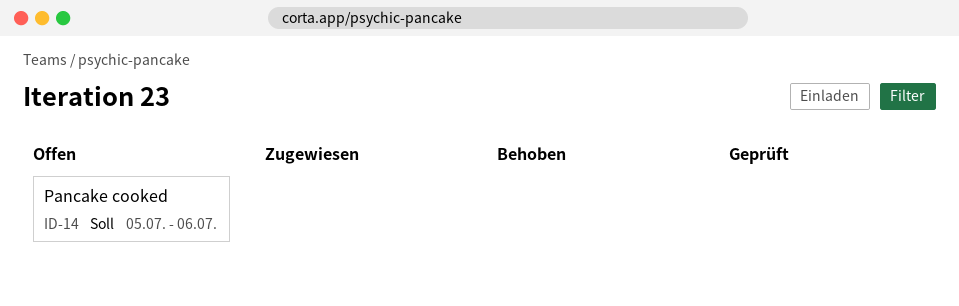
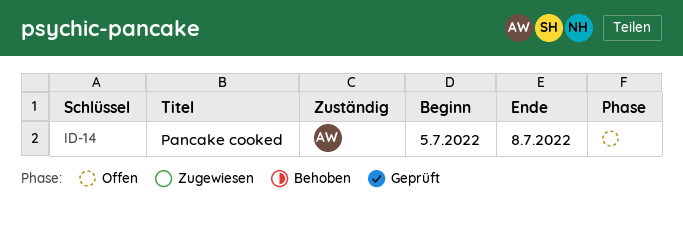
ID-14, due: Jul 6 -> Jul 8

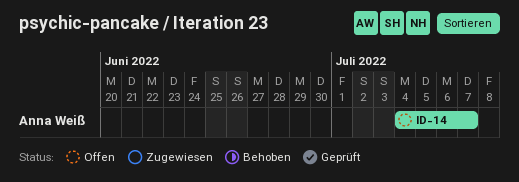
ID-14, start: Jul 5 -> Jul 4
ID-14, due: Jul 8 -> Jul 7

